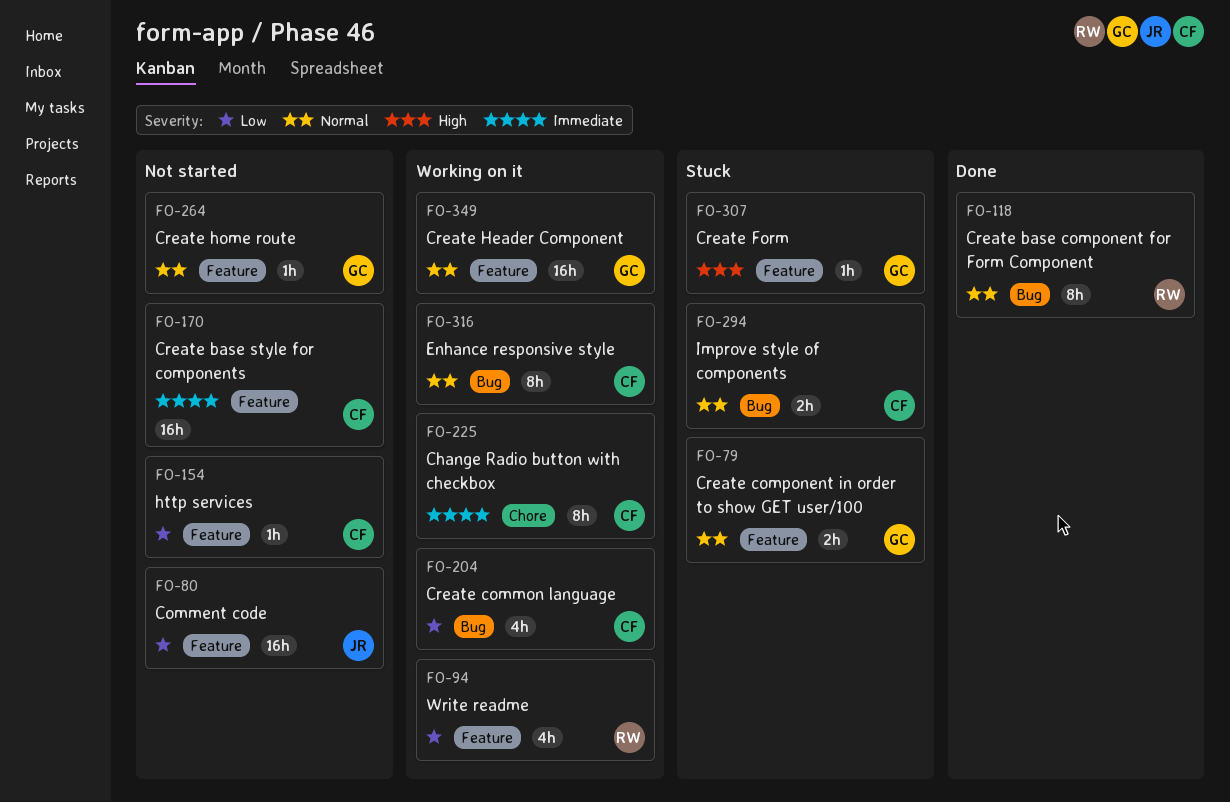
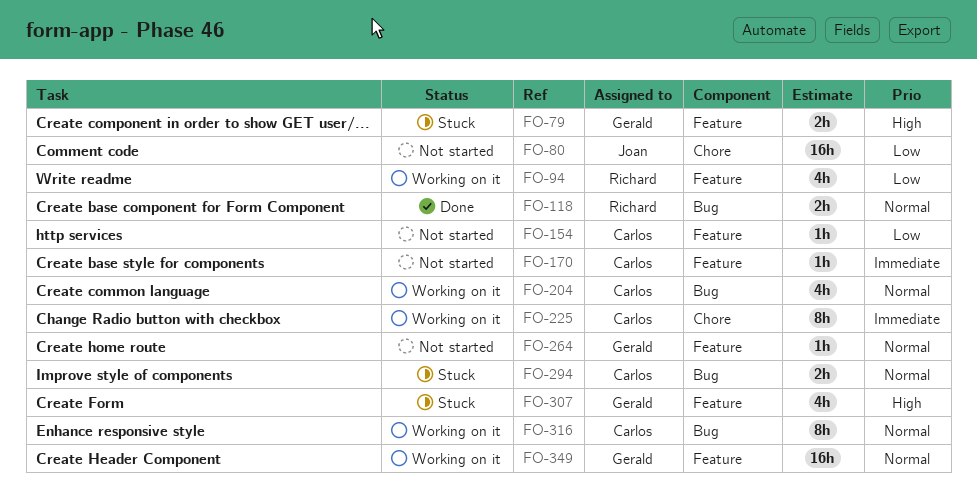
FO-79, priority: Normal -> High
FO-80, label: Feature -> Chore
FO-118, estimate: 8h -> 2h
FO-170, estimate: 16h -> 1h
FO-204, priority: Low -> Normal
FO-307, estimate: 1h -> 4h

